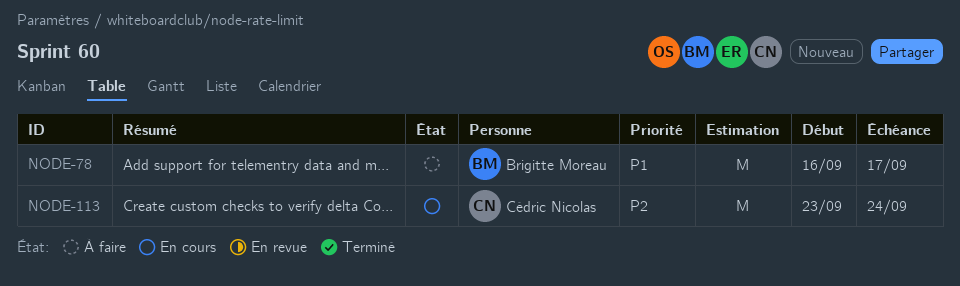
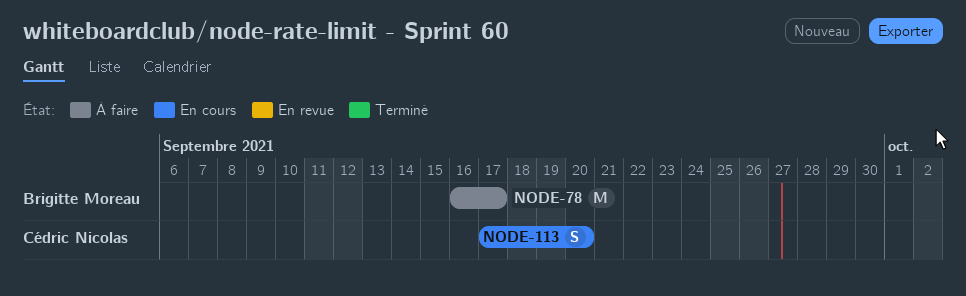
NODE-113, estimate: M -> S
NODE-113, start: Sep 23 -> Sep 17
NODE-113, due: Sep 24 -> Sep 20

